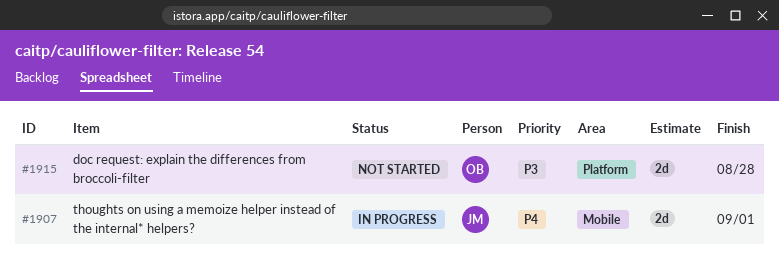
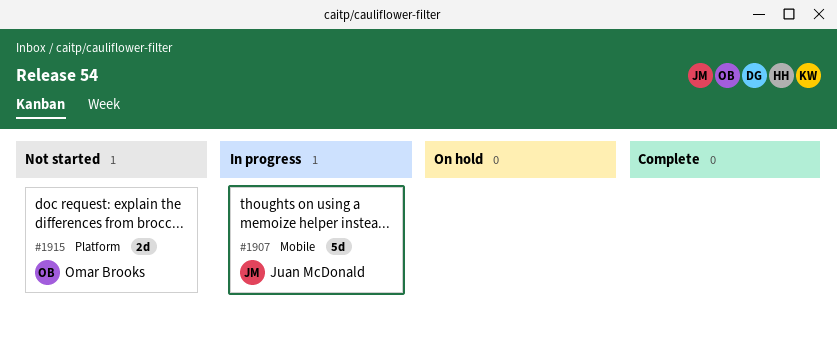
#1907, estimate: 2d -> 5d

